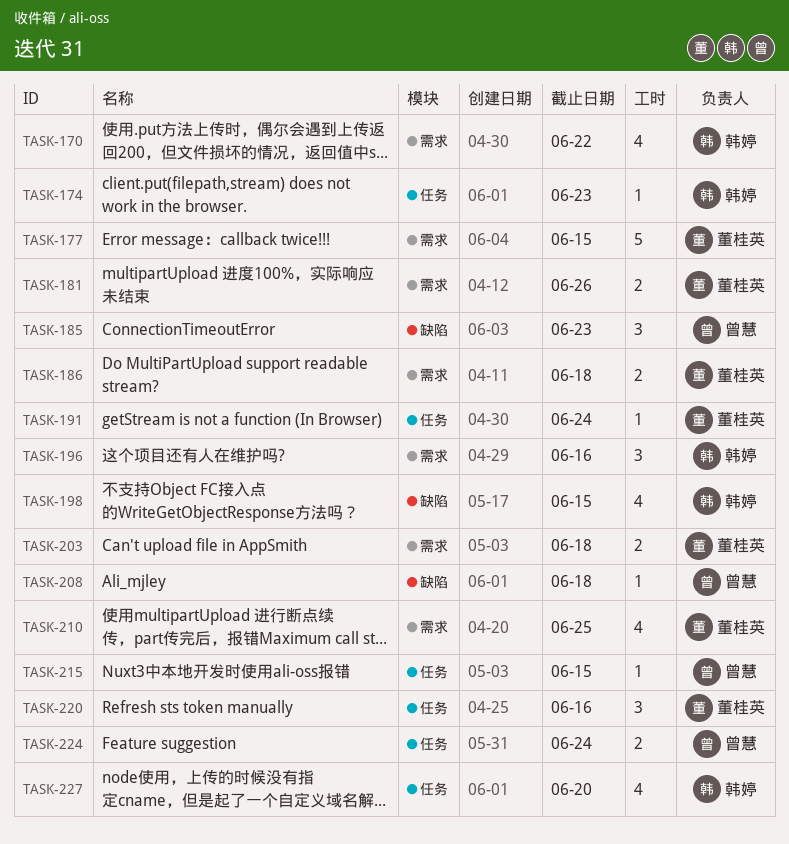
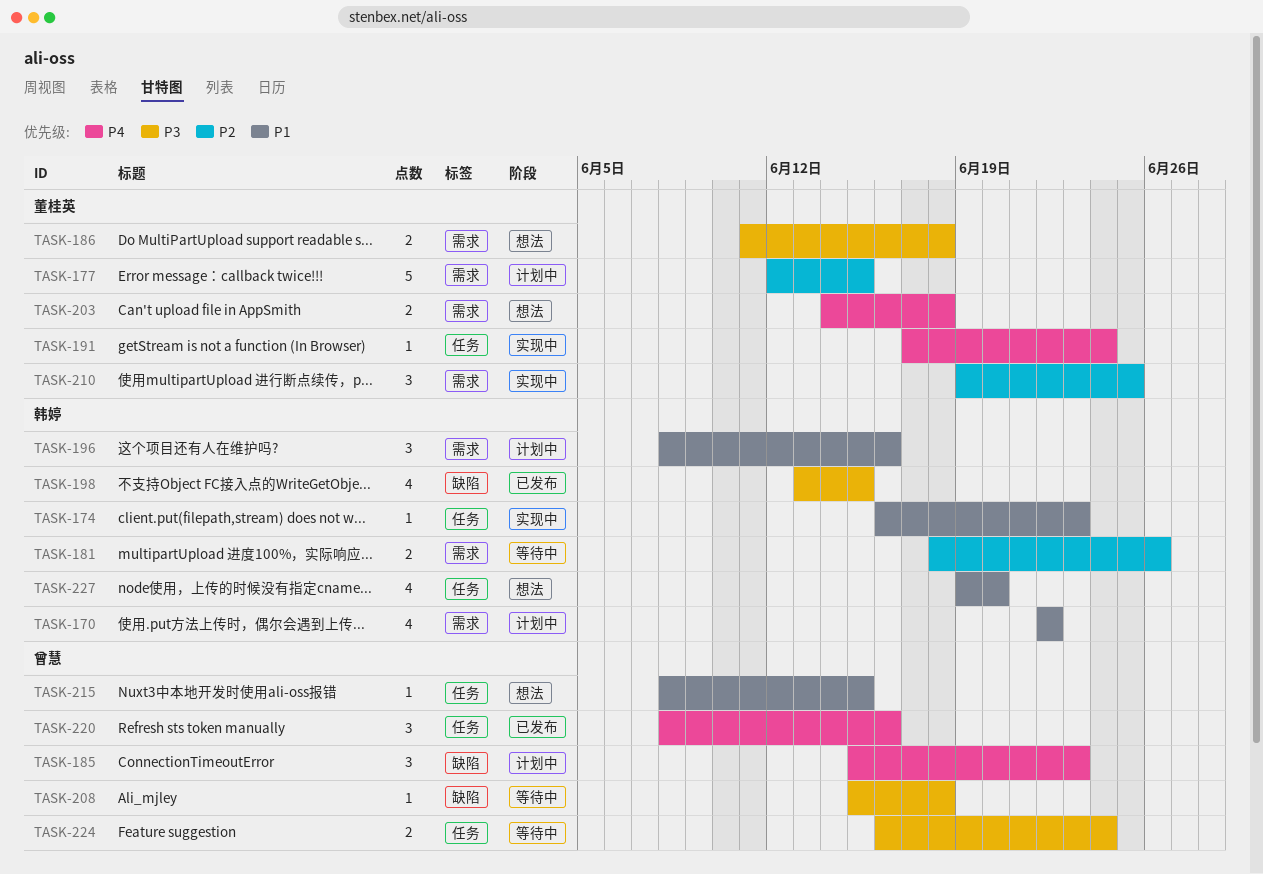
TASK-181, owner: 董桂英 -> 韩婷
TASK-210, estimate: 4 -> 3
TASK-220, owner: 董桂英 -> 曾慧

